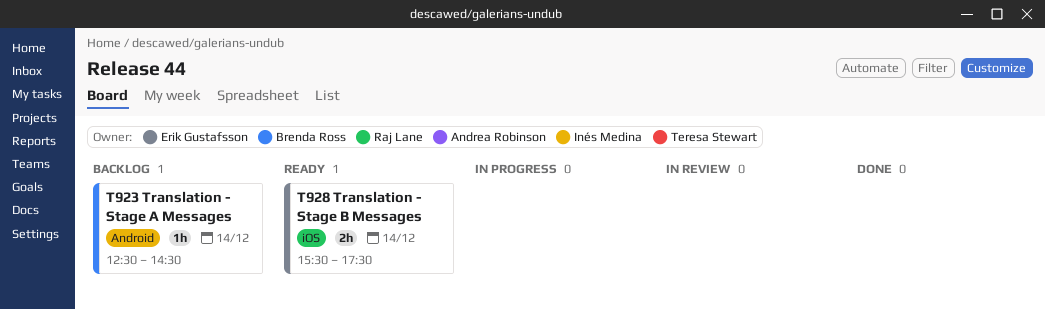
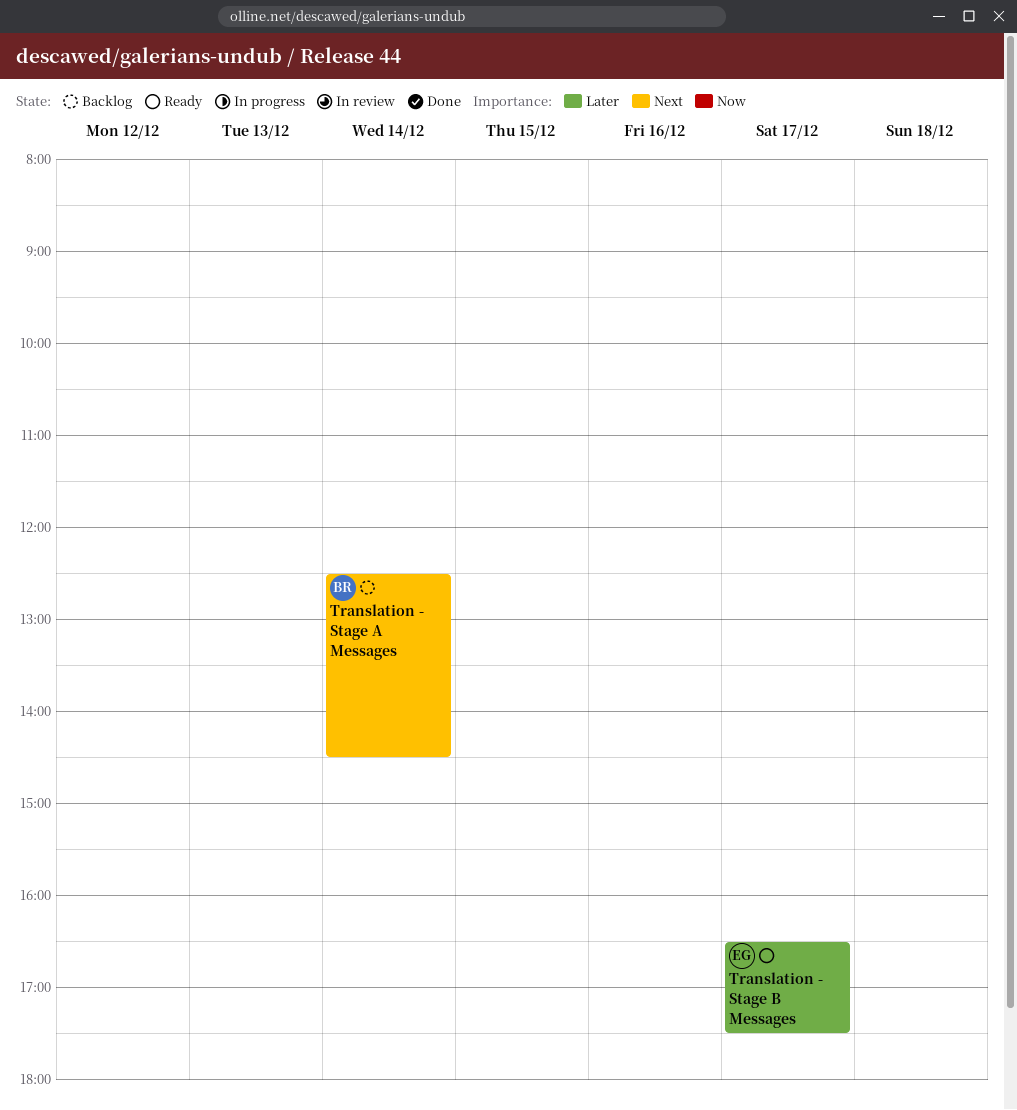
Translation - Stage B Messages, day: Dec 14 -> Dec 17
Translation - Stage B Messages, begins: 15:30 -> 16:30

